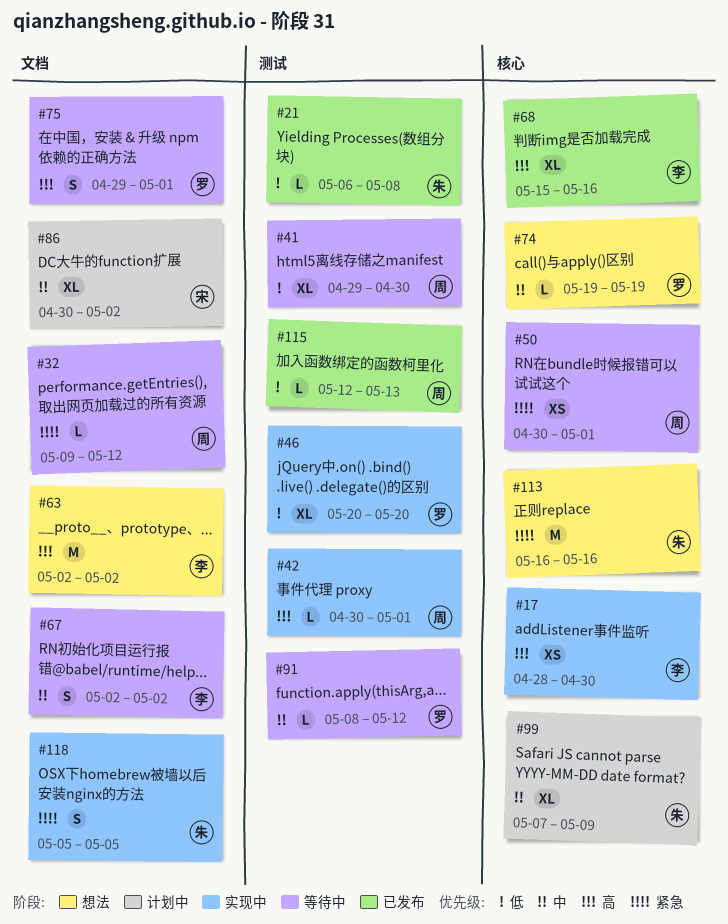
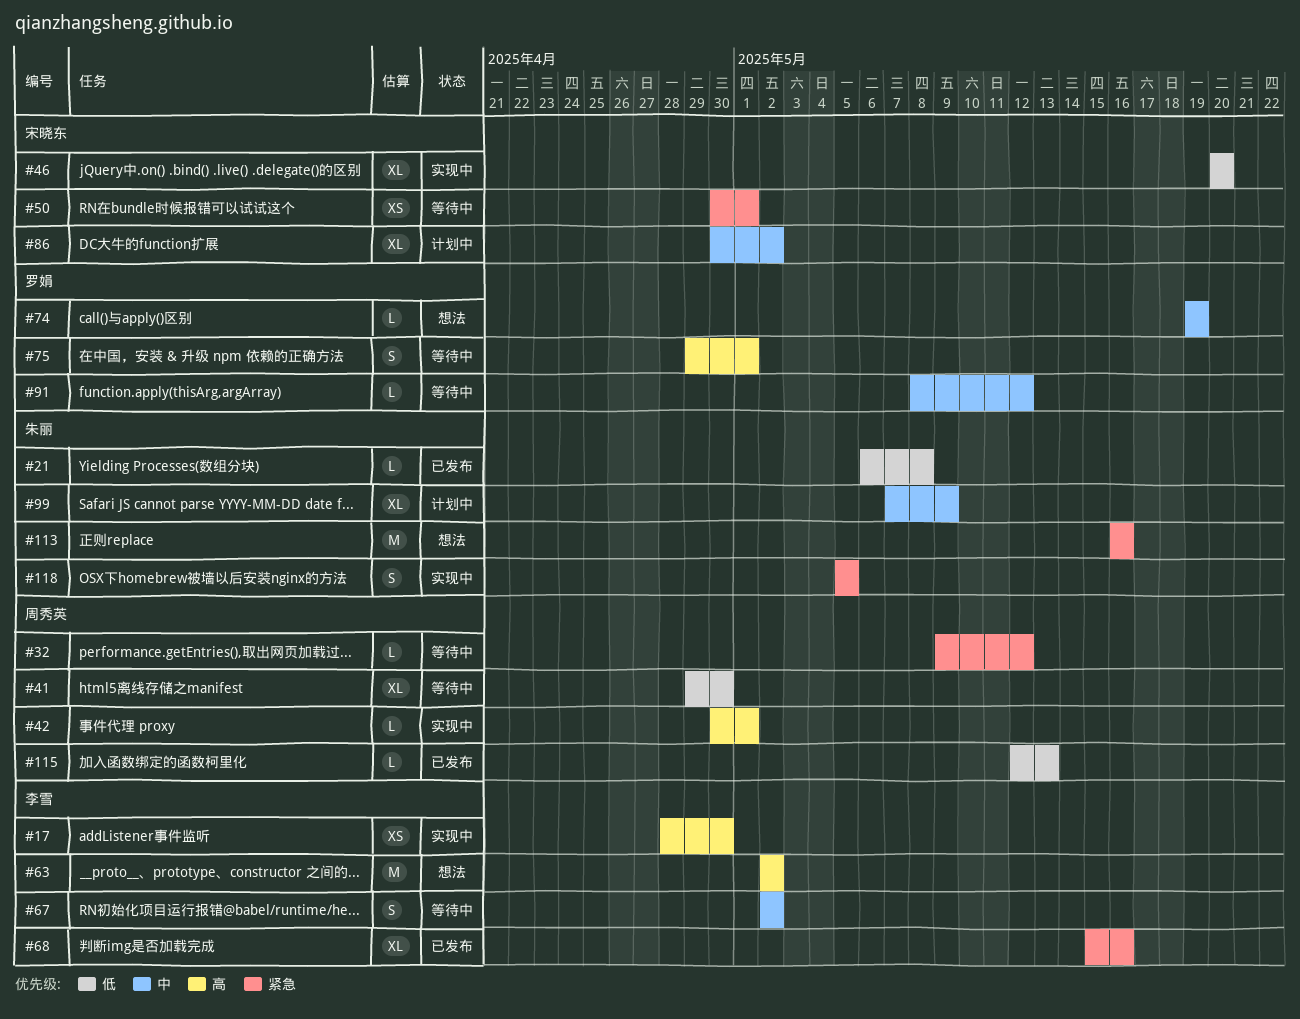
#46, owner: 罗娟 -> 宋晓东
#50, owner: 周秀英 -> 宋晓东
#68, priority: 高 -> 紧急

